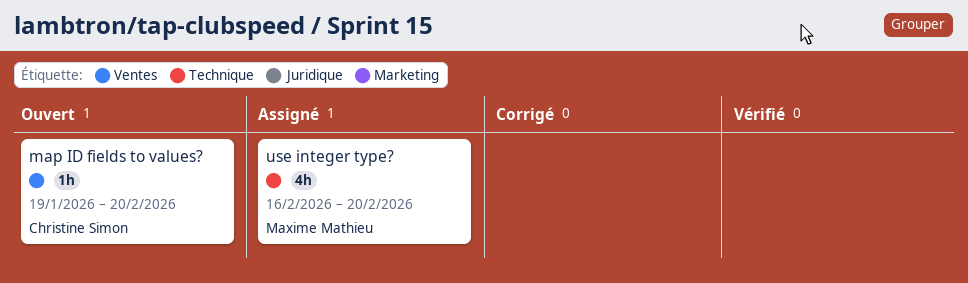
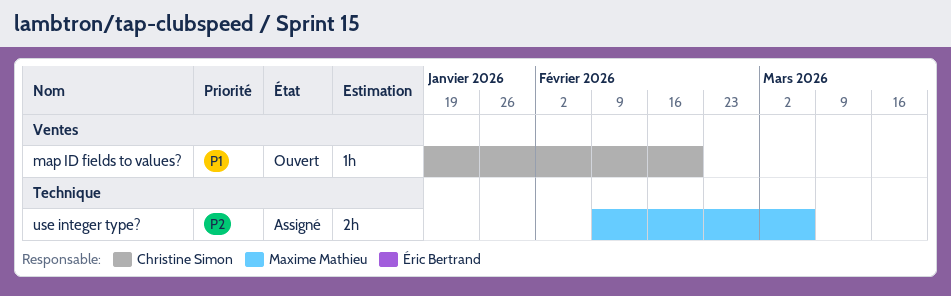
use integer type?, estimate: 4h -> 2h
use integer type?, start: Feb 16 -> Feb 9
use integer type?, due: Feb 20 -> Mar 6

